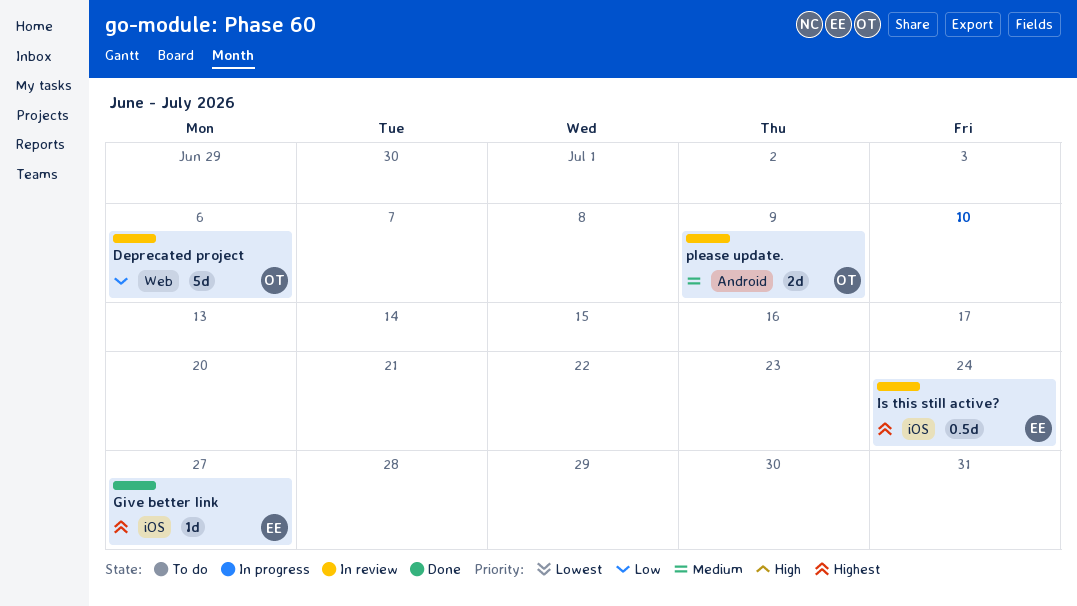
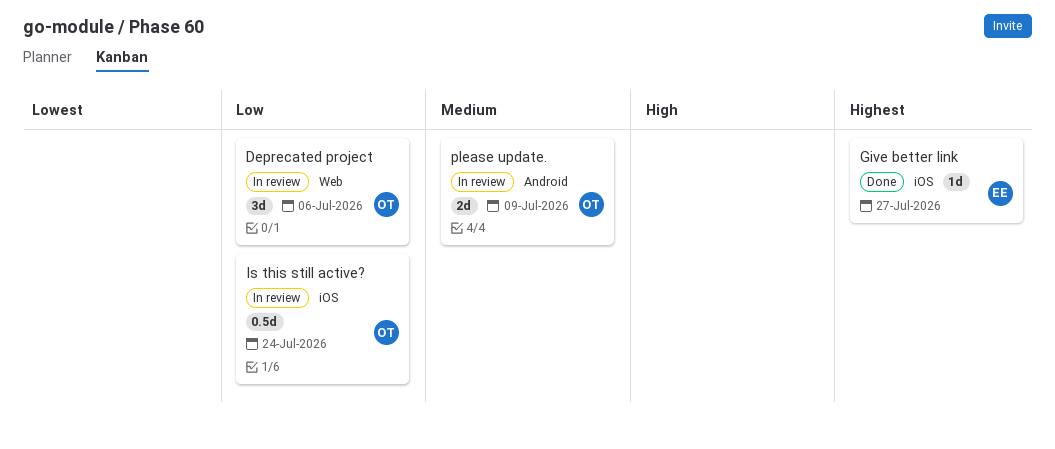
Deprecated project, estimate: 5d -> 3d
Is this still active?, owner: EE -> OT
Is this still active?, priority: Highest -> Low

